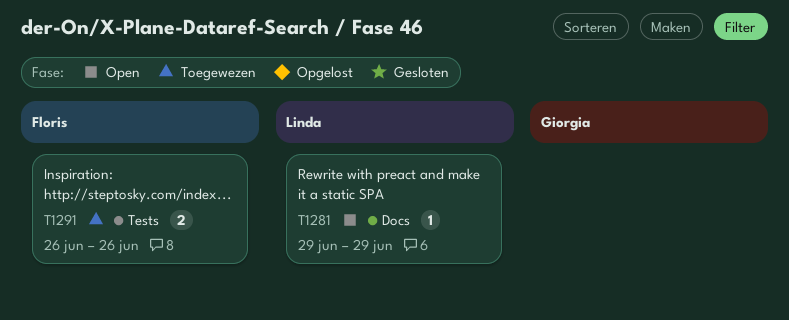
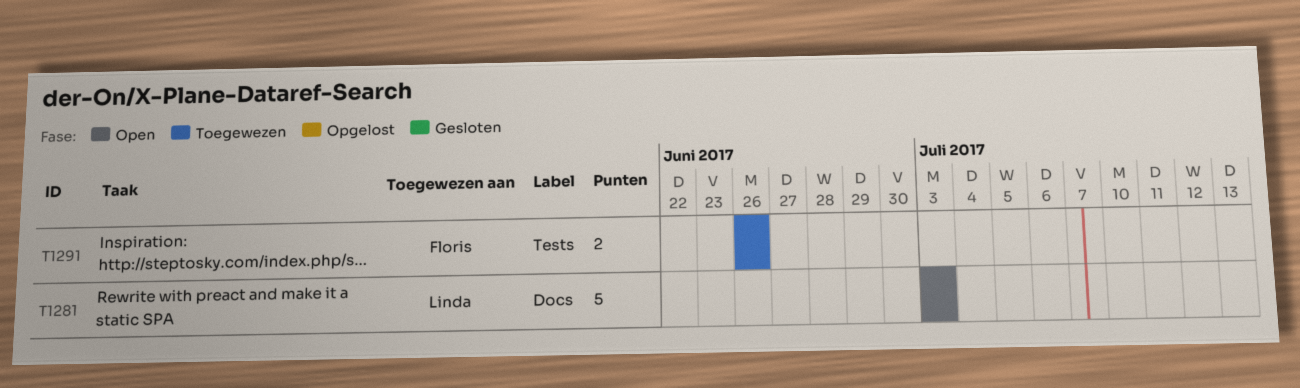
T1281, estimate: 1 -> 5
T1281, start: Jun 29 -> Jul 3
T1281, due: Jun 29 -> Jul 3

